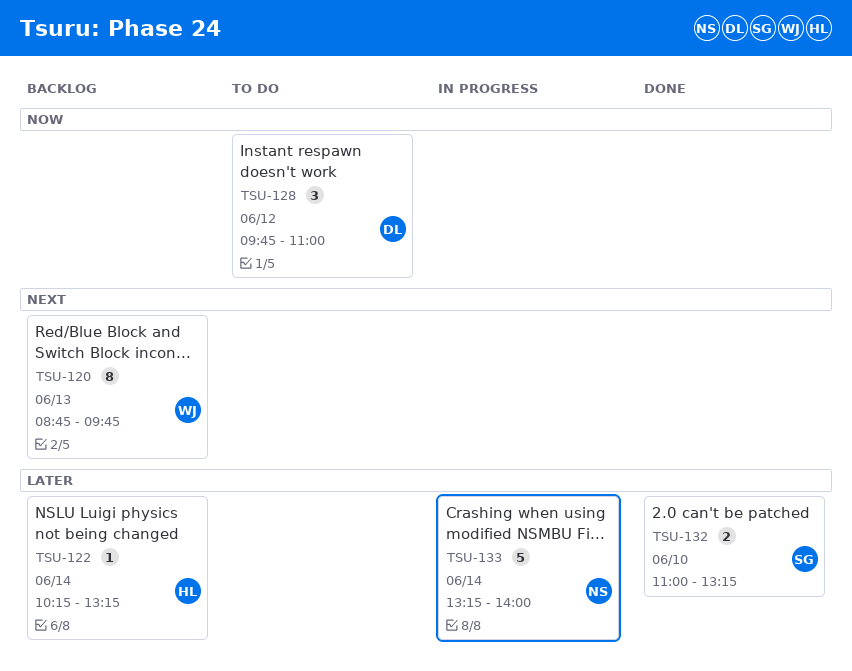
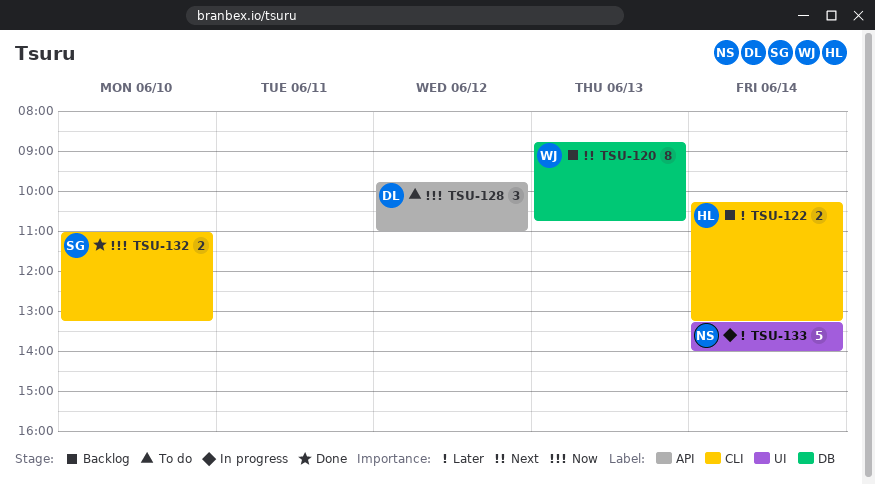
TSU-120, ends: 09:45 -> 10:45
TSU-122, estimate: 1 -> 2
TSU-132, priority: Later -> Now

